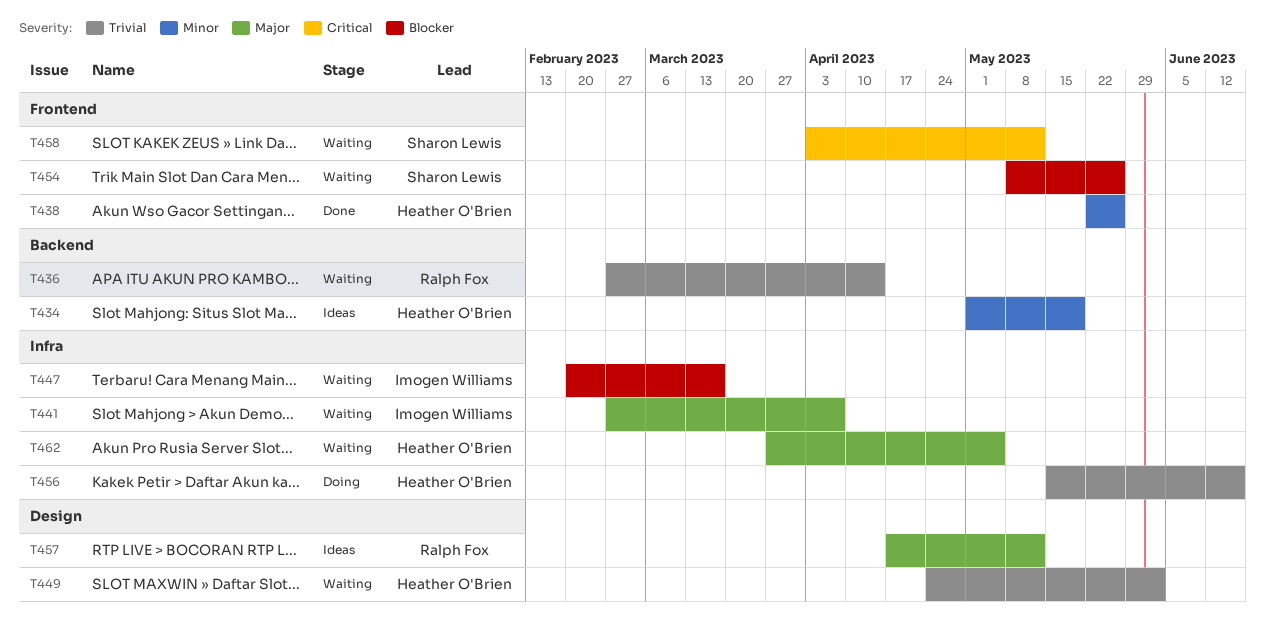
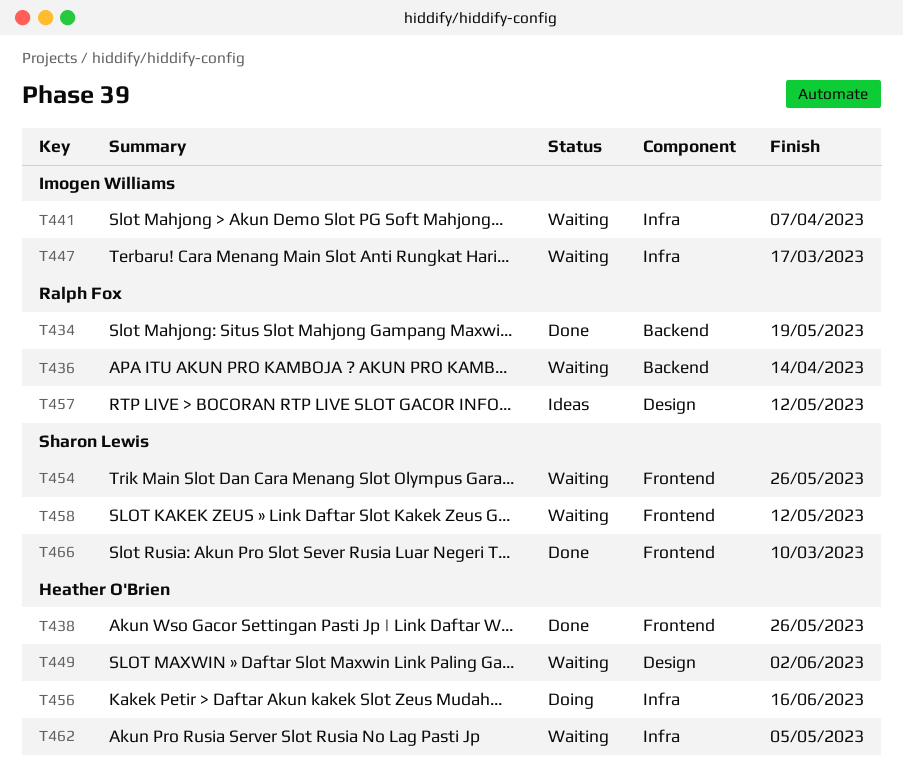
T434, status: Ideas -> Done
T434, owner: Heather O'Brien -> Ralph Fox
T466: none -> present

